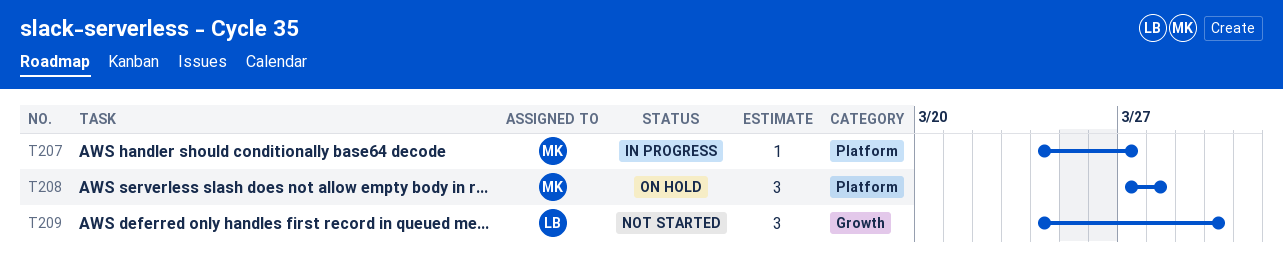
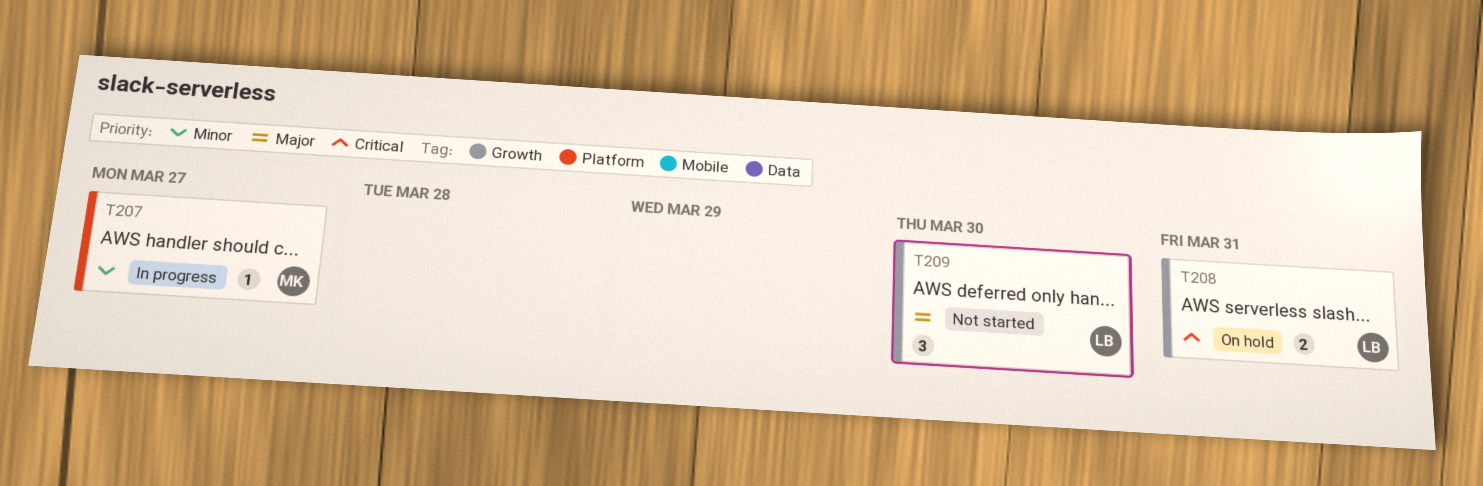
T208, owner: MK -> LB
T208, label: Platform -> Growth
T208, estimate: 3 -> 2
T208, due: Mar 28 -> Mar 31

